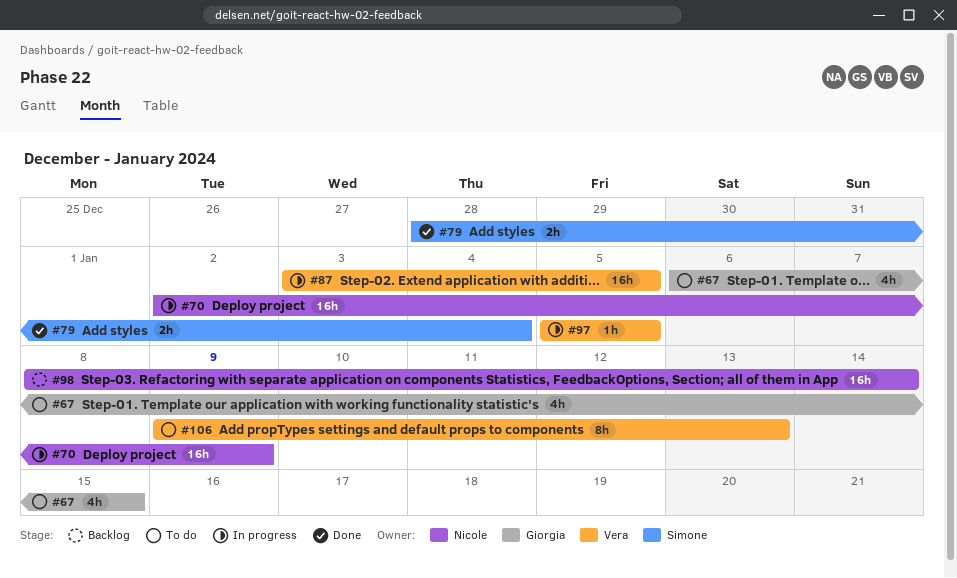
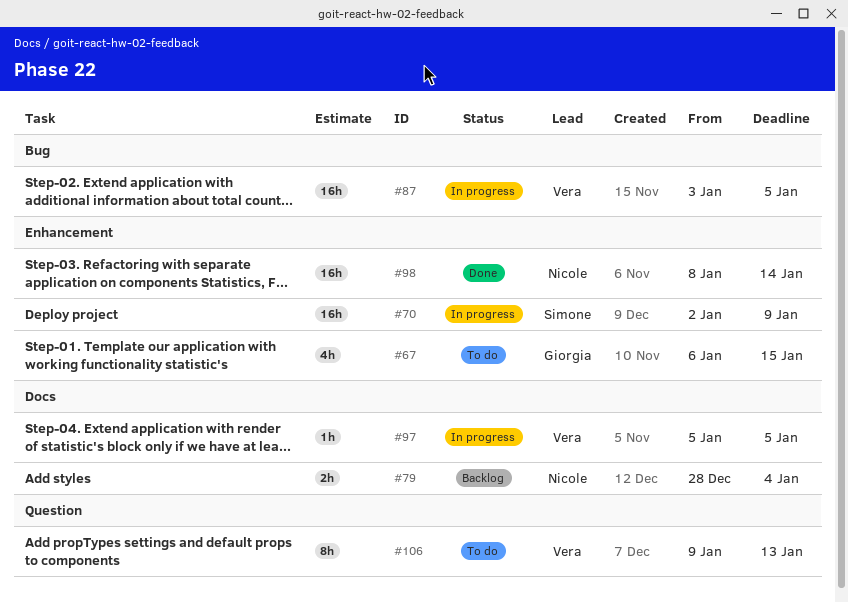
#70, owner: Nicole -> Simone
#79, status: Done -> Backlog
#79, owner: Simone -> Nicole
#98, status: Backlog -> Done

